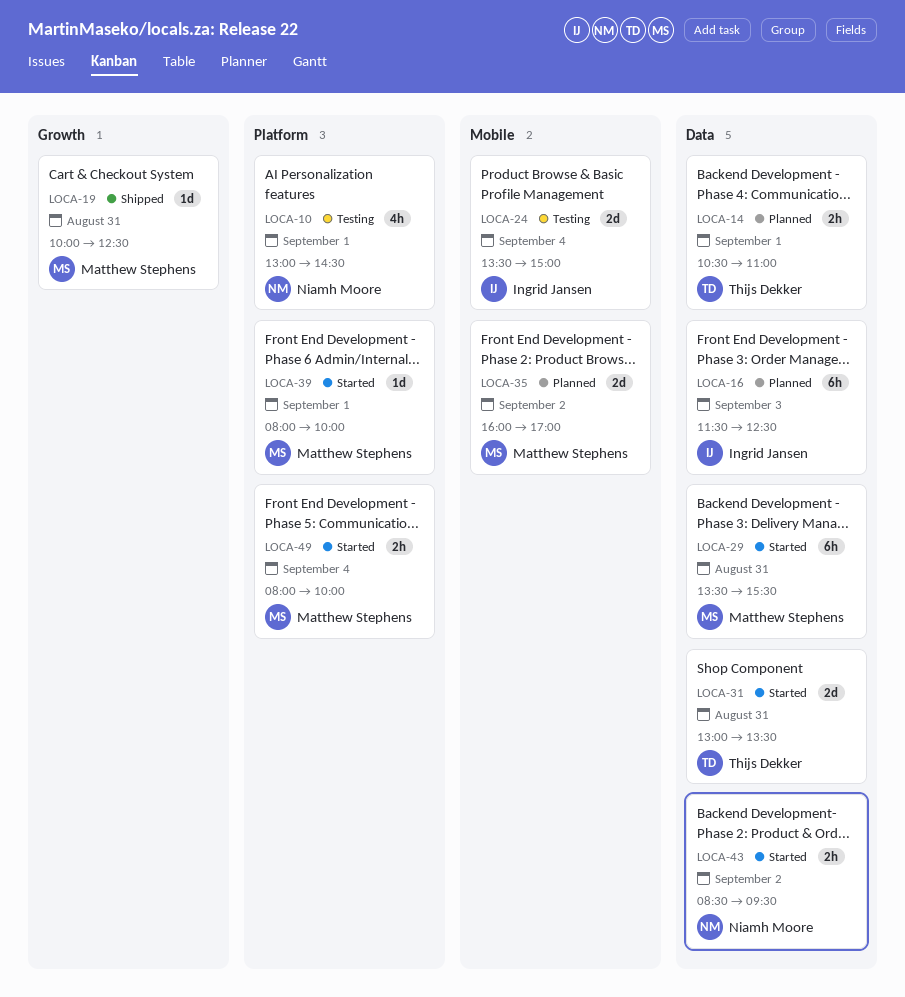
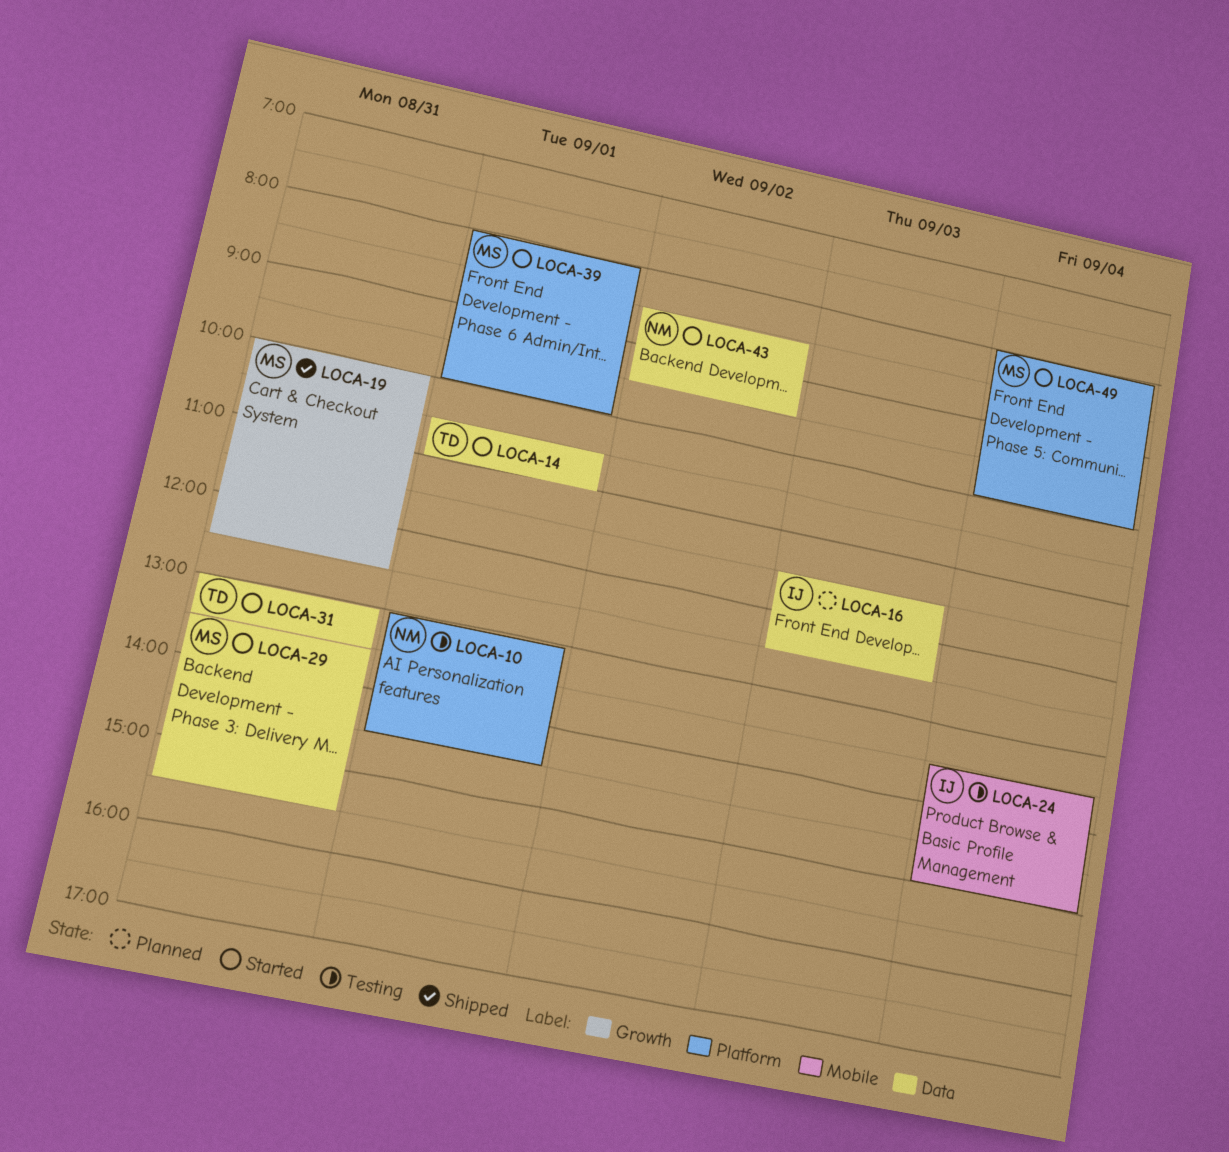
LOCA-14, status: Planned -> Started
LOCA-35: present -> none

